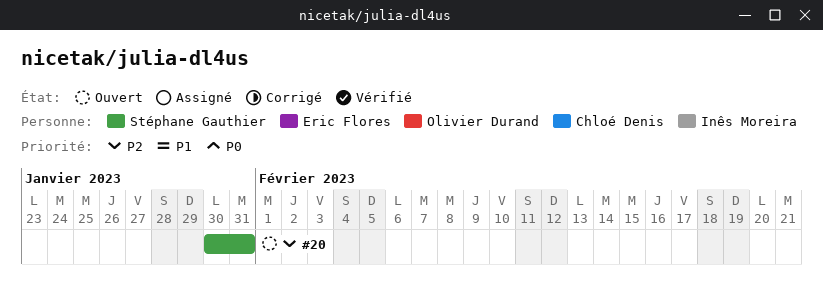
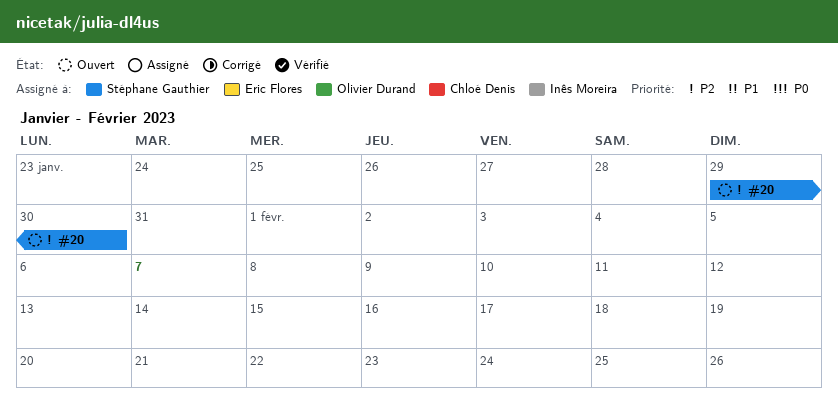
#20, start: Jan 30 -> Jan 29
#20, due: Jan 31 -> Jan 30

